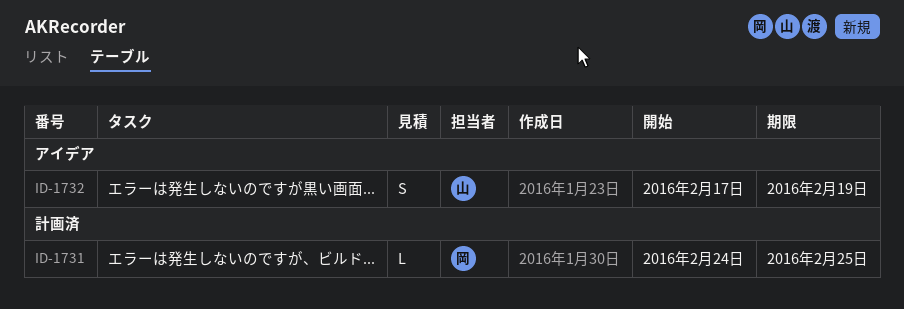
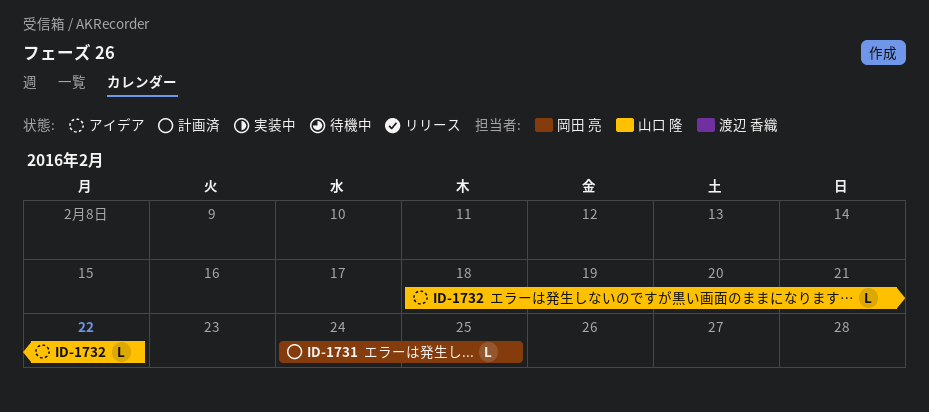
ID-1732, estimate: S -> L
ID-1732, start: Feb 17 -> Feb 18
ID-1732, due: Feb 19 -> Feb 22

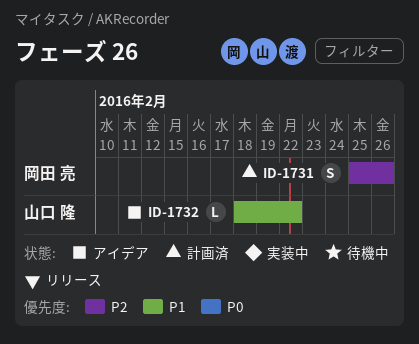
ID-1731, estimate: L -> S
ID-1731, start: Feb 24 -> Feb 25
ID-1731, due: Feb 25 -> Feb 26

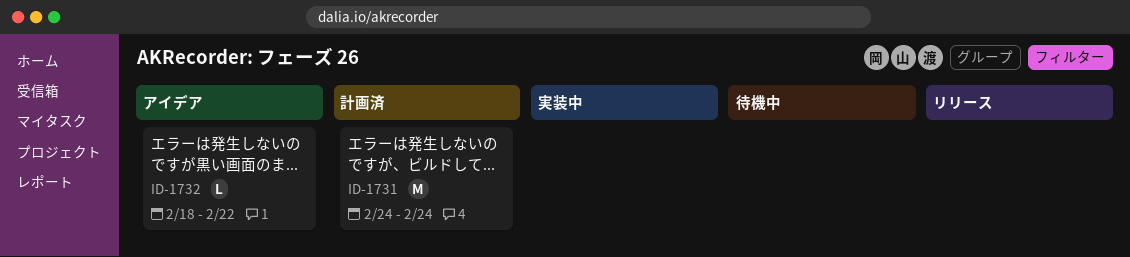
ID-1731, estimate: S -> M
ID-1731, start: Feb 25 -> Feb 24
ID-1731, due: Feb 26 -> Feb 24

